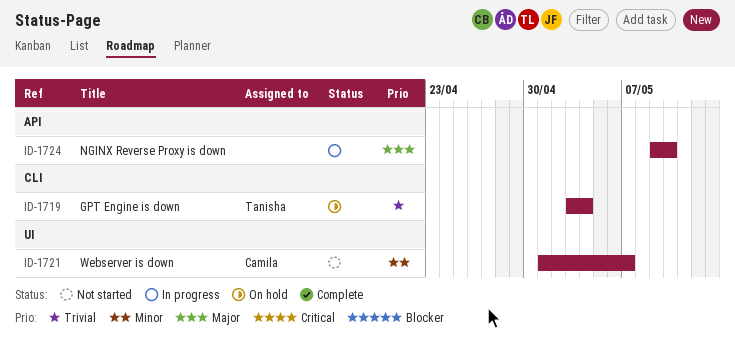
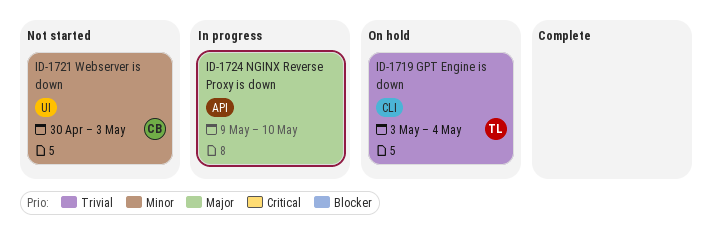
ID-1721, start: May 1 -> Apr 30
ID-1721, due: May 7 -> May 3

